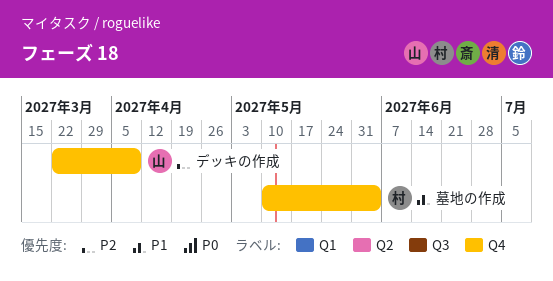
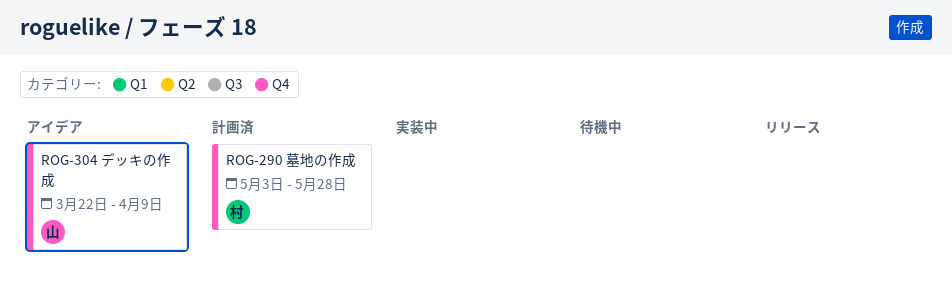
墓地の作成, start: May 10 -> May 3
墓地の作成, due: Jun 4 -> May 28

